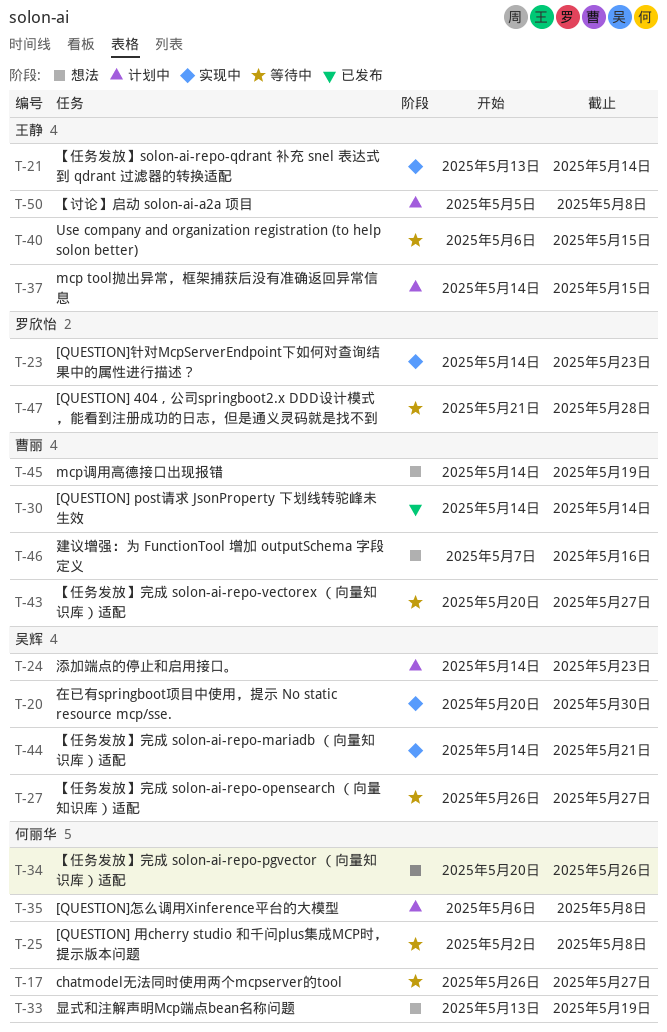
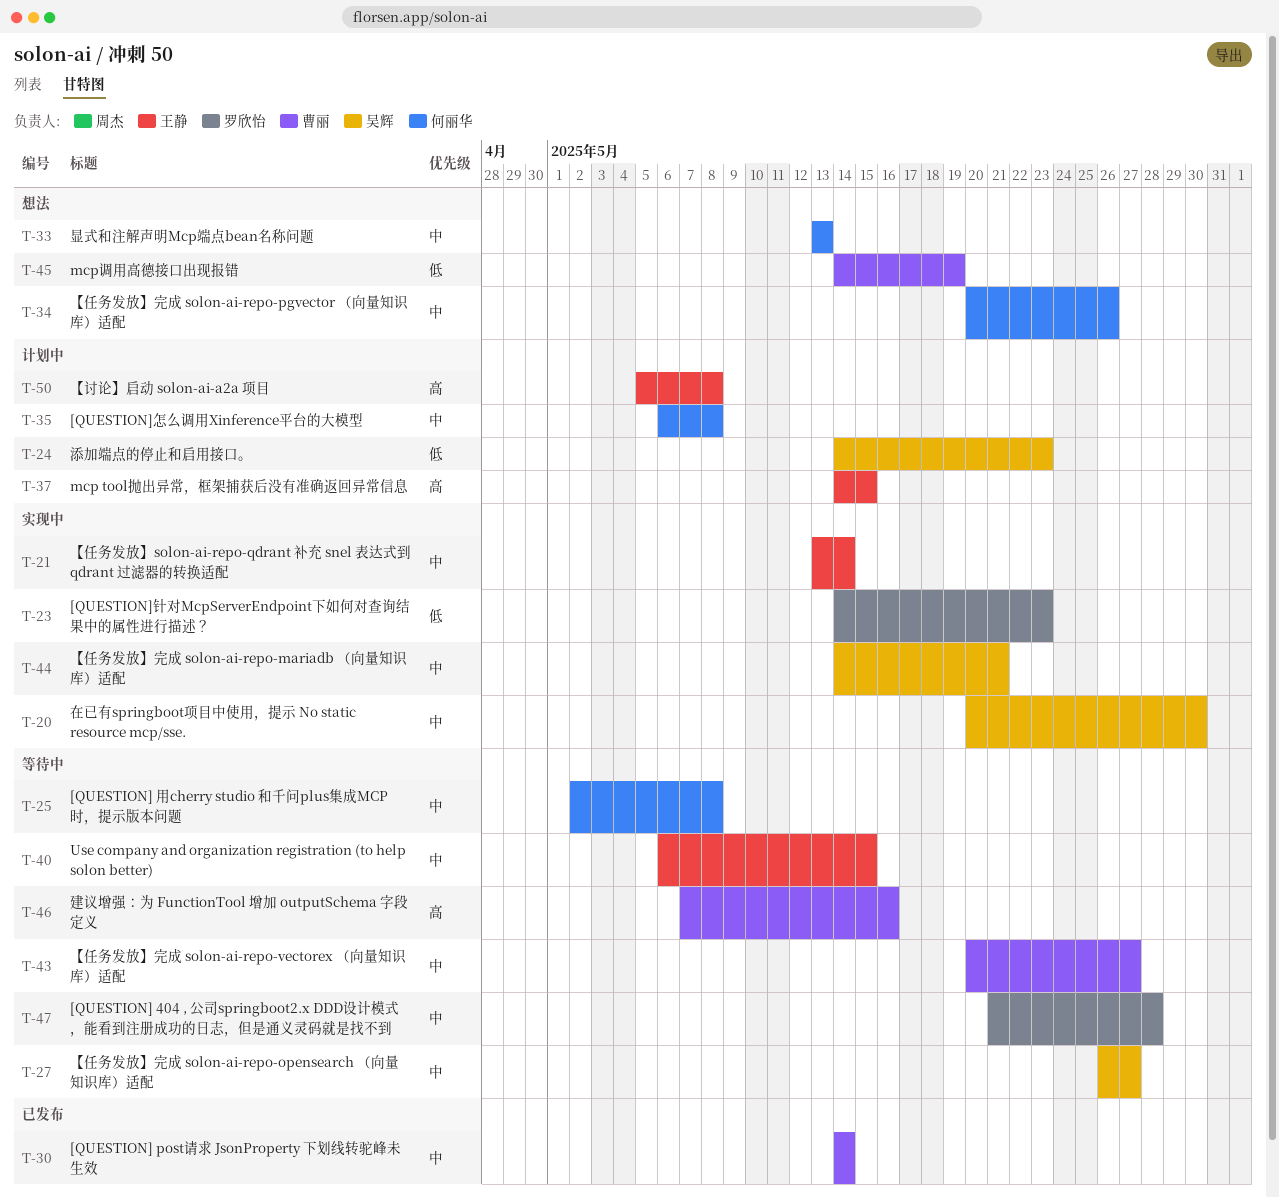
T-17: present -> none
T-33, due: May 19 -> May 13
T-46, status: 想法 -> 等待中

